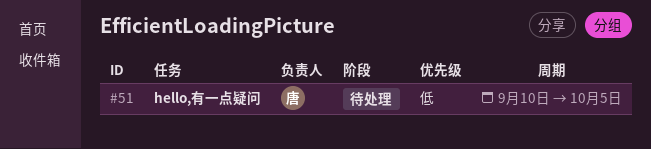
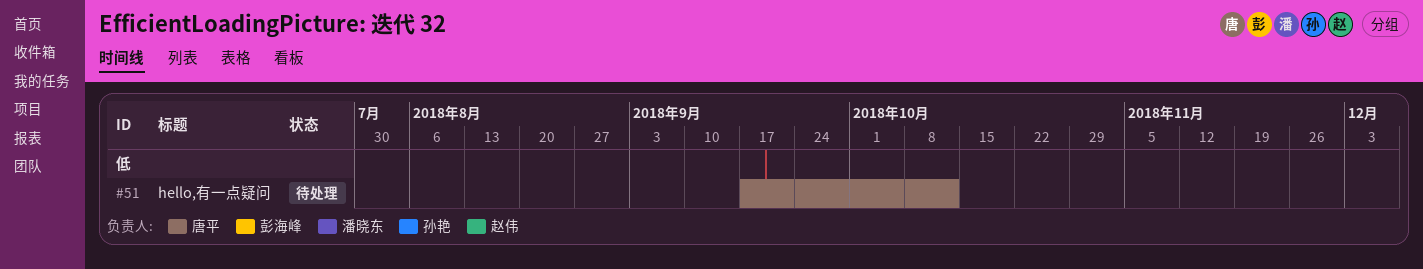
#51, start: Sep 10 -> Sep 17
#51, due: Oct 5 -> Oct 12

